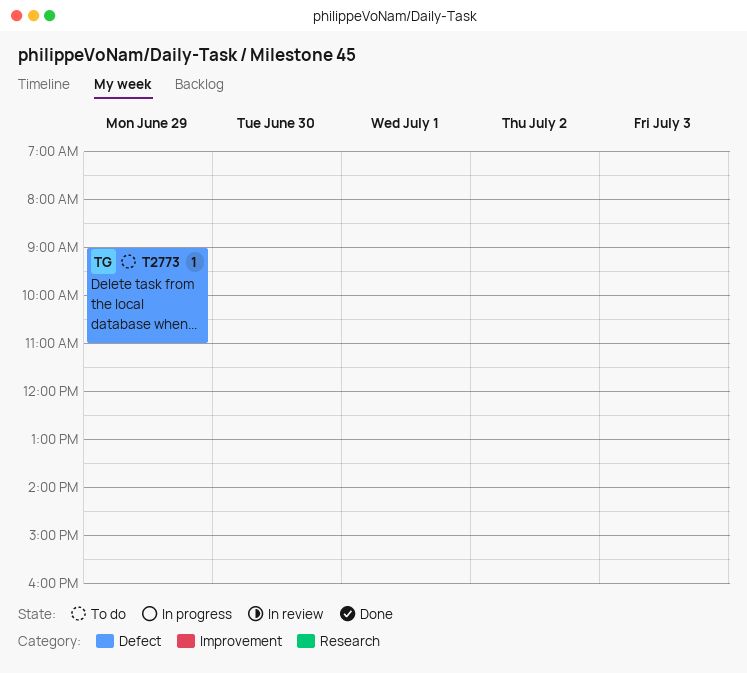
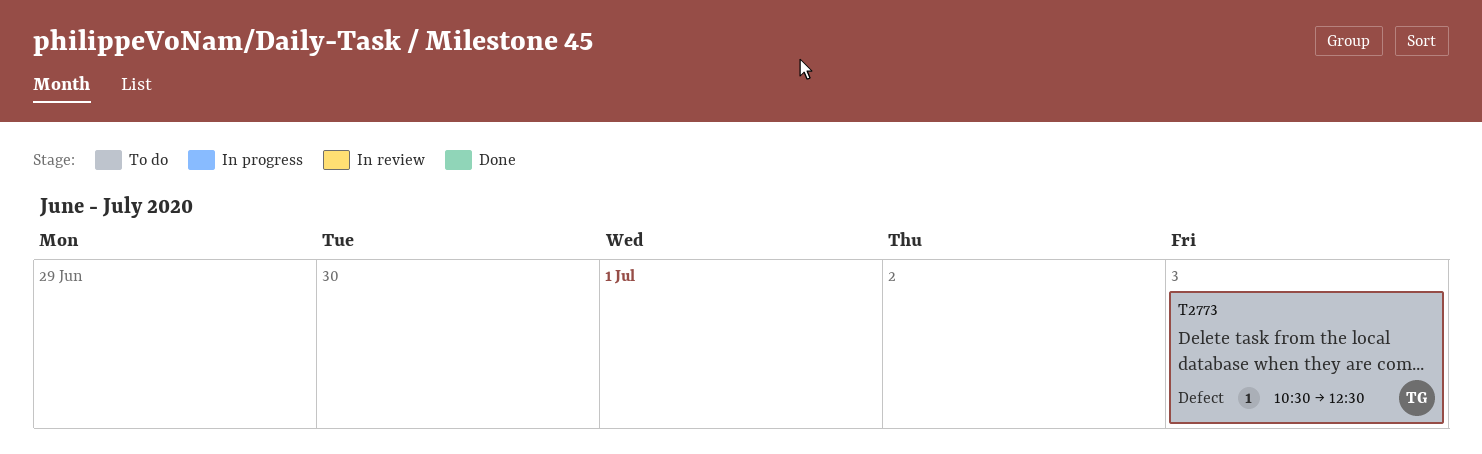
T2773, day: Jun 29 -> Jul 3
T2773, begins: 09:00 -> 10:30
T2773, ends: 11:00 -> 12:30

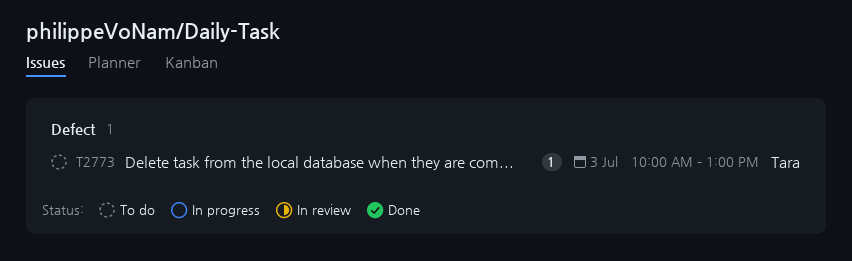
T2773, begins: 10:30 -> 10:00
T2773, ends: 12:30 -> 13:00

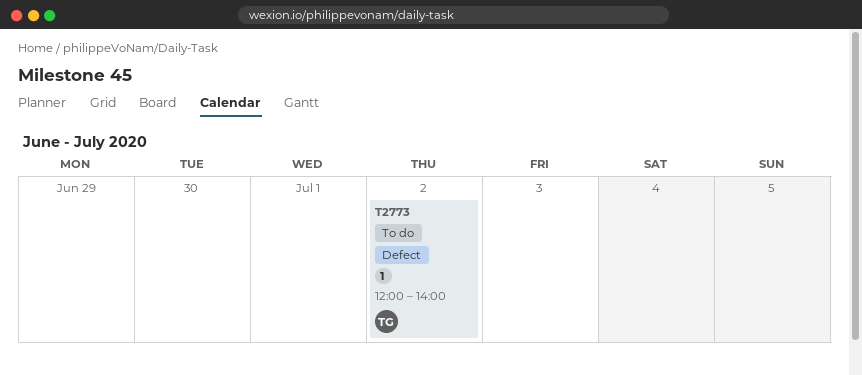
T2773, day: Jul 3 -> Jul 2
T2773, begins: 10:00 -> 12:00
T2773, ends: 13:00 -> 14:00

